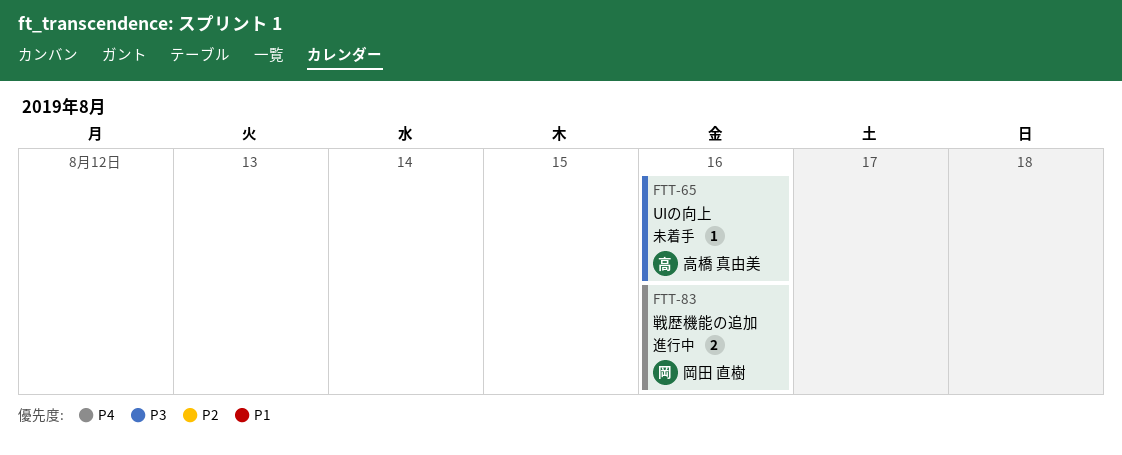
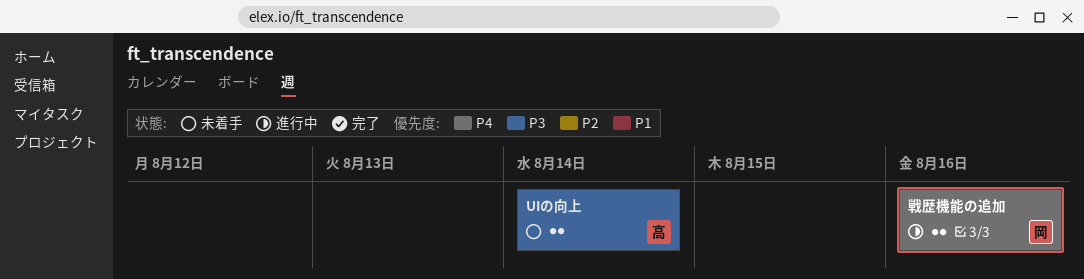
UIの向上, estimate: 1 -> 2
UIの向上, due: Aug 16 -> Aug 14

